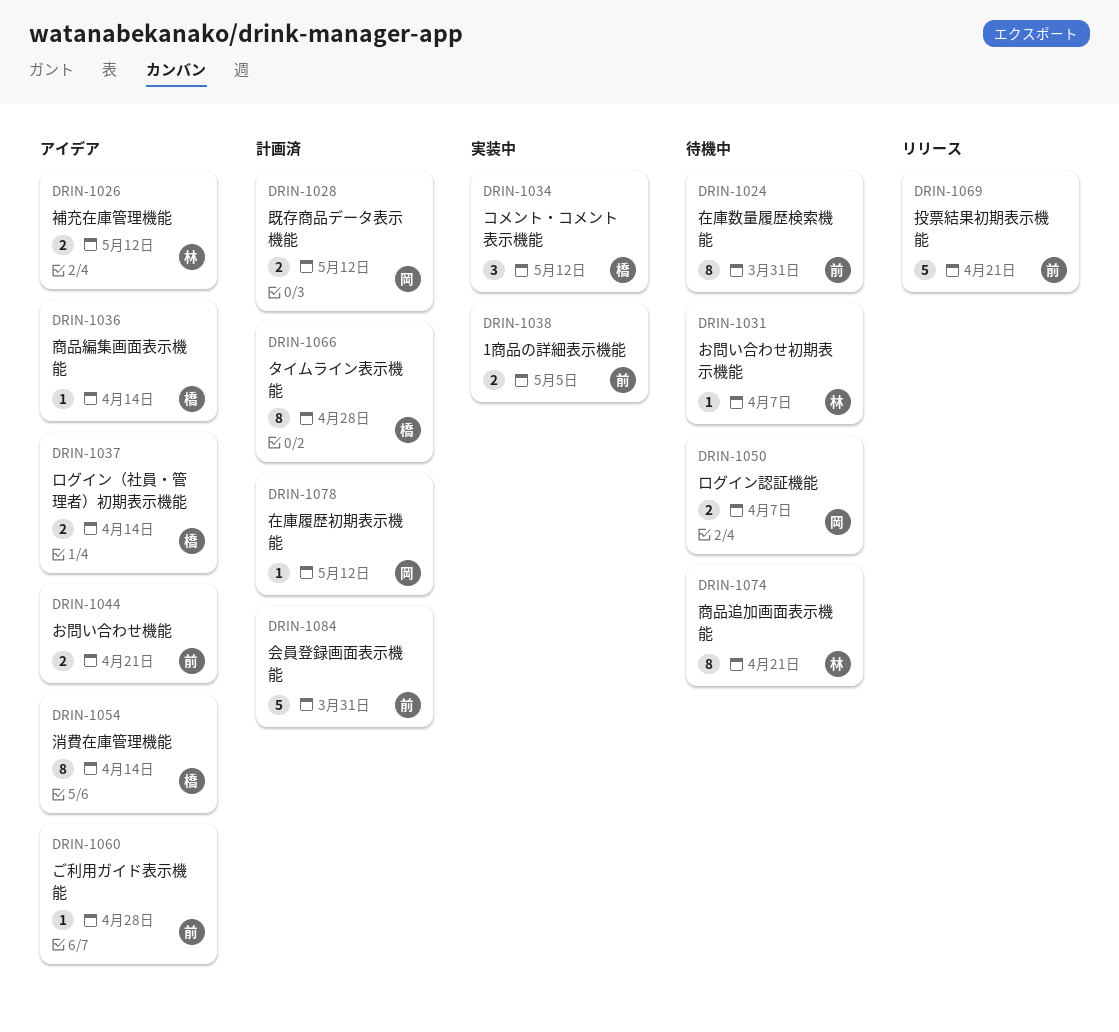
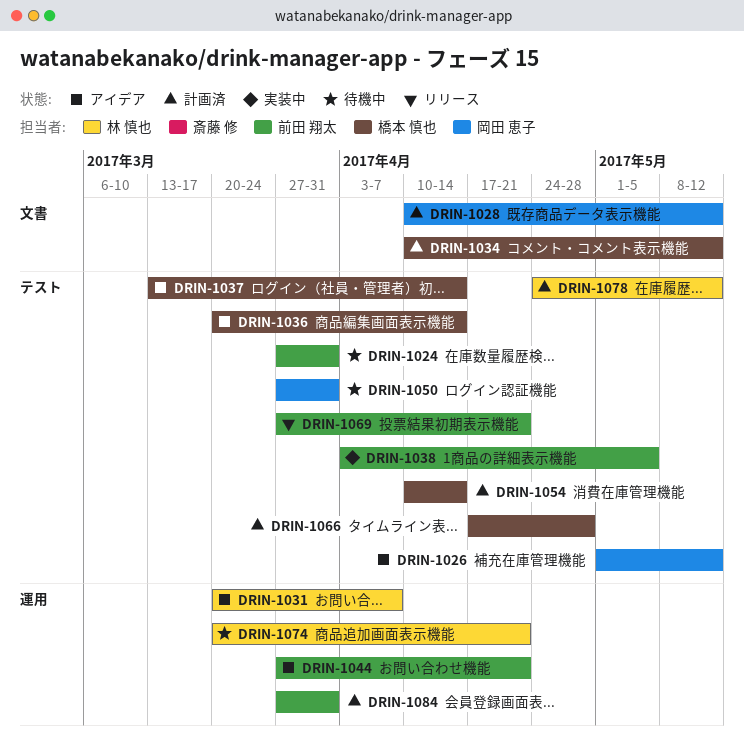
DRIN-1026, owner: 林 慎也 -> 岡田 恵子
DRIN-1031, status: 待機中 -> アイデア
DRIN-1034, status: 実装中 -> 計画済
DRIN-1050, due: Apr 7 -> Mar 31
DRIN-1054, status: アイデア -> 計画済
DRIN-1060: present -> none
DRIN-1078, owner: 岡田 恵子 -> 林 慎也

